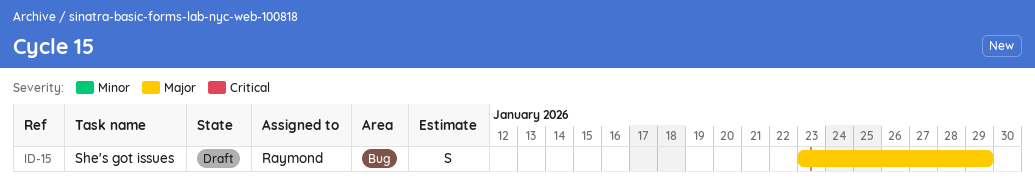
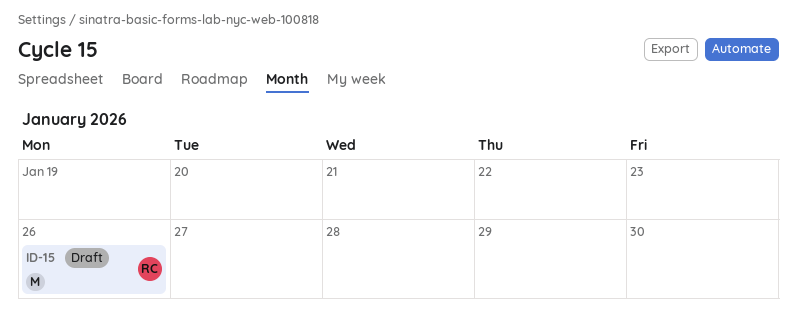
ID-15, estimate: S -> M
ID-15, due: Jan 29 -> Jan 26

